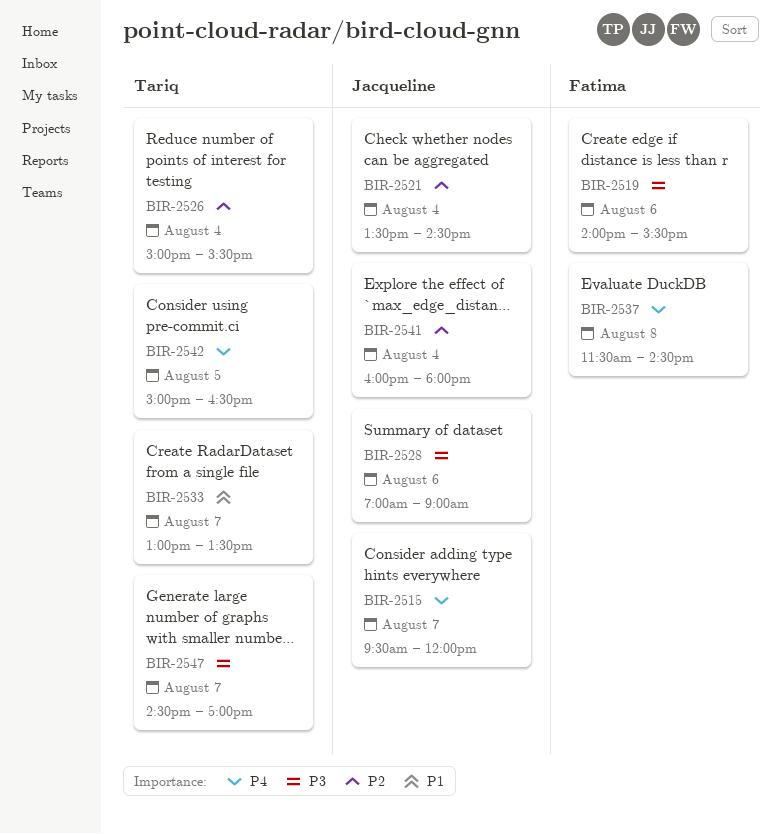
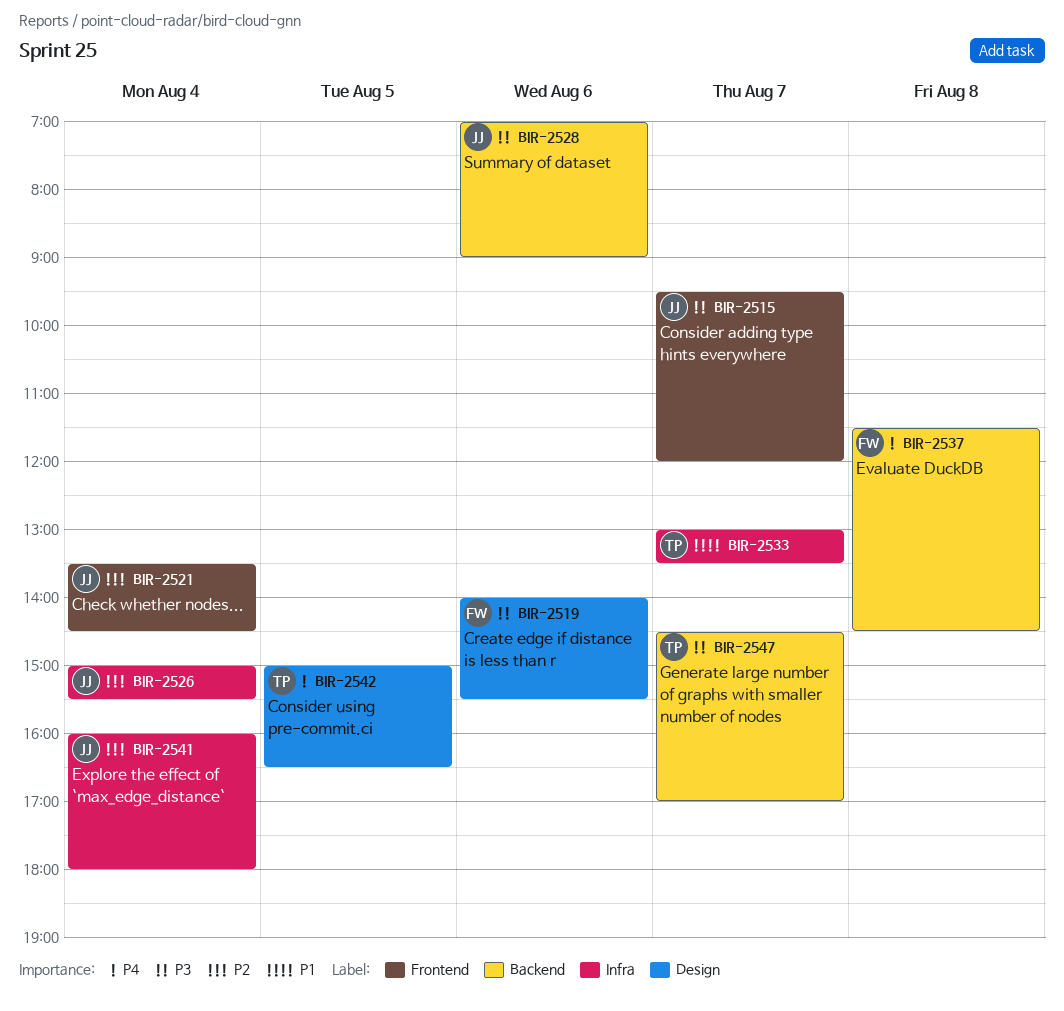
BIR-2515, priority: P4 -> P3
BIR-2526, owner: Tariq -> Jacqueline

